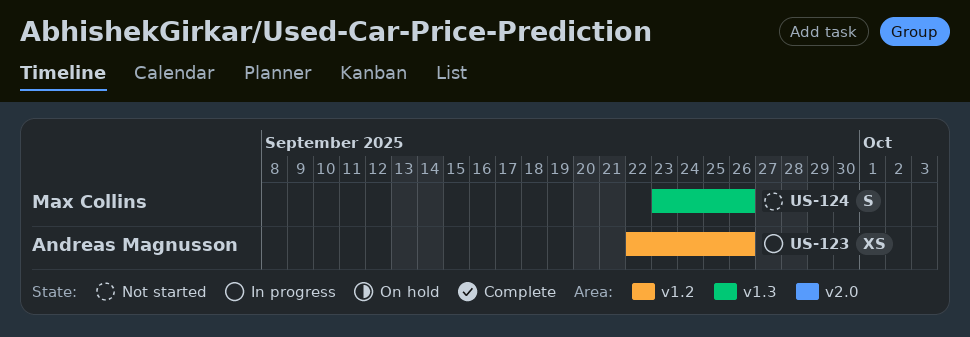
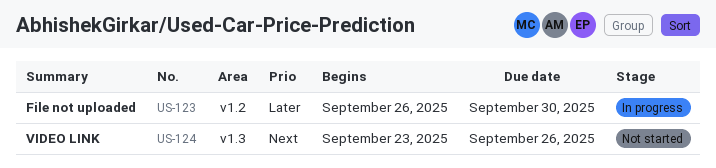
US-123, start: Sep 22 -> Sep 26
US-123, due: Sep 26 -> Sep 30

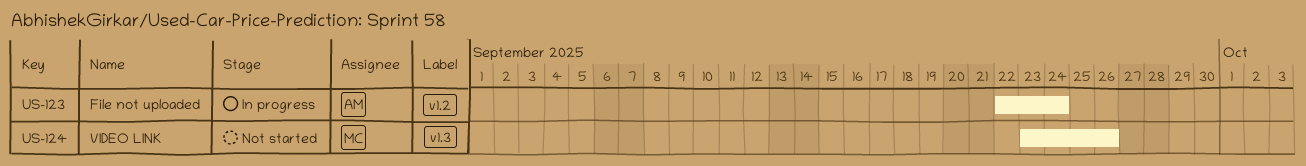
US-123, start: Sep 26 -> Sep 22
US-123, due: Sep 30 -> Sep 24

